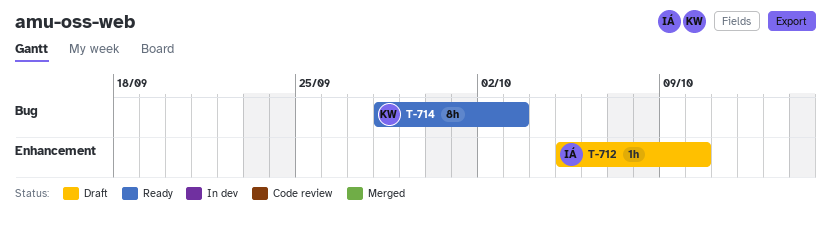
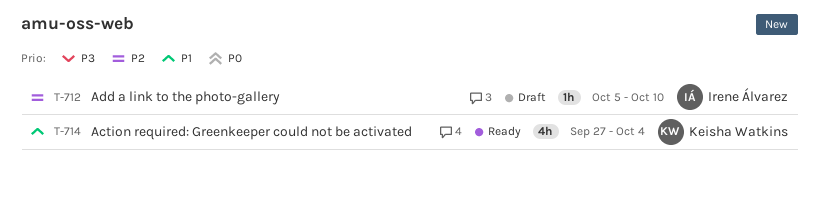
T-714, estimate: 8h -> 4h
T-714, start: Sep 28 -> Sep 27
T-714, due: Oct 3 -> Oct 4

